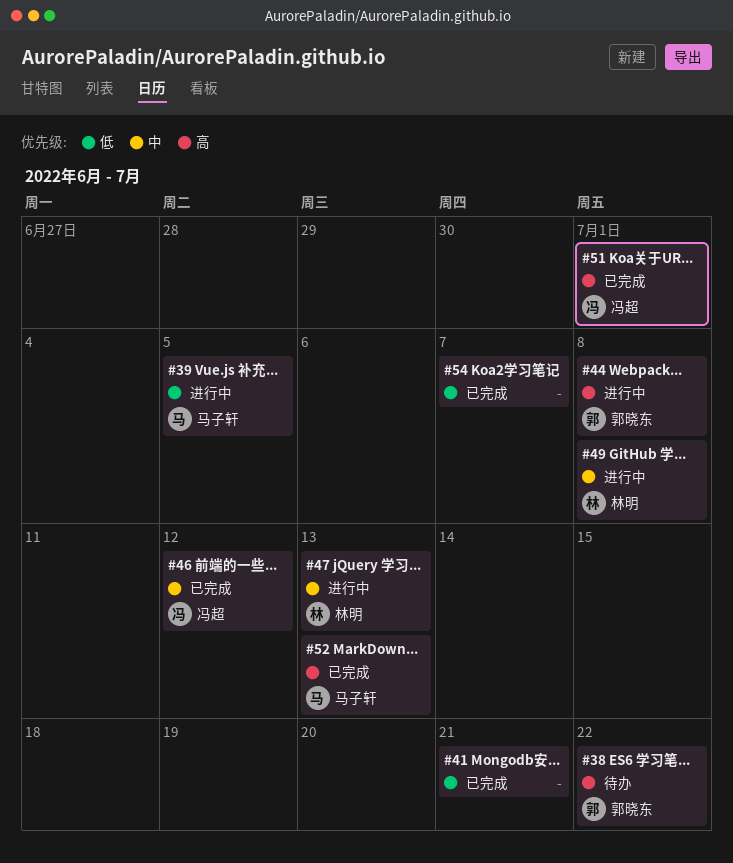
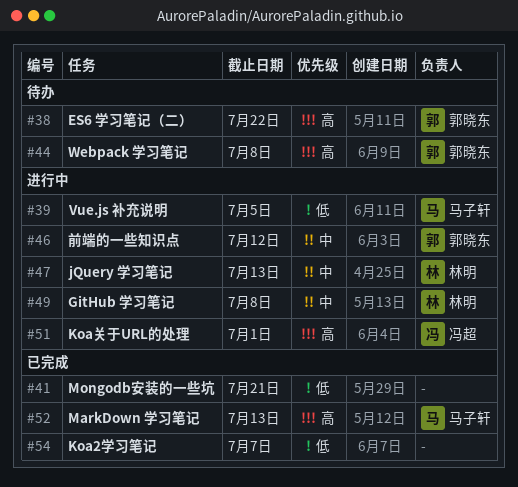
#44, status: 进行中 -> 待办
#46, status: 已完成 -> 进行中
#46, owner: 冯超 -> 郭晓东
#51, status: 已完成 -> 进行中

